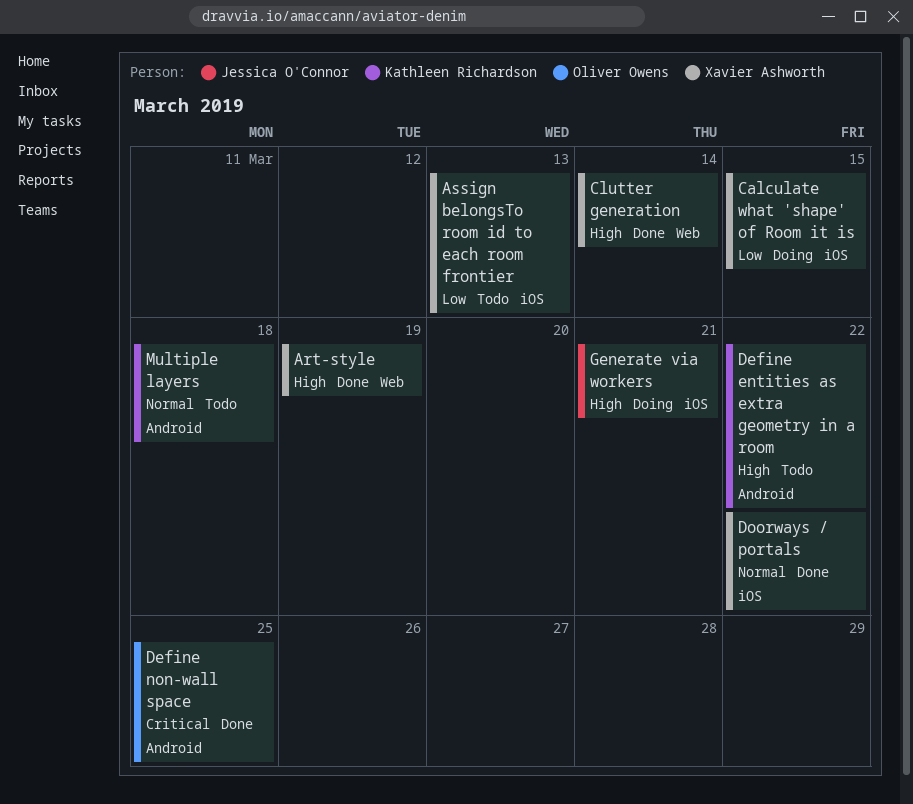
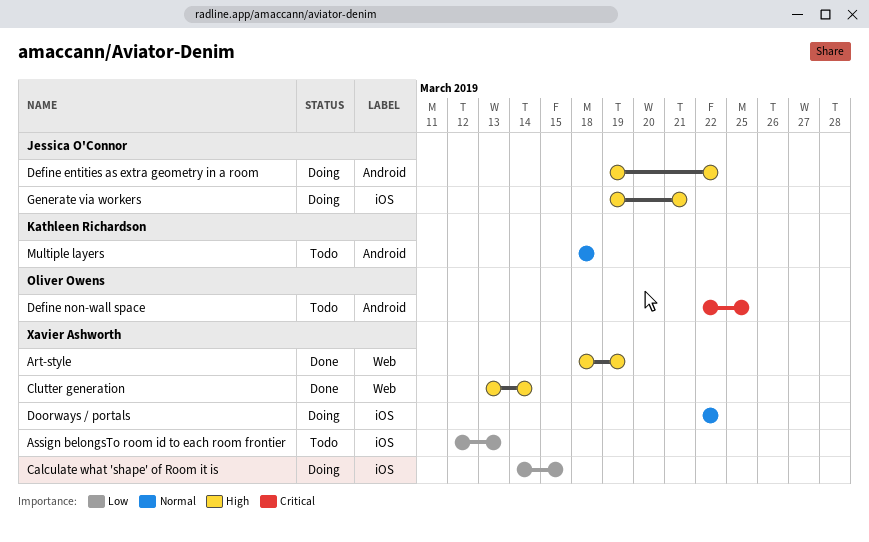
Define entities as extra geometry in a room, status: Todo -> Doing
Define entities as extra geometry in a room, owner: Kathleen Richardson -> Jessica O'Connor
Define non-wall space, status: Done -> Todo
Doorways / portals, status: Done -> Doing

